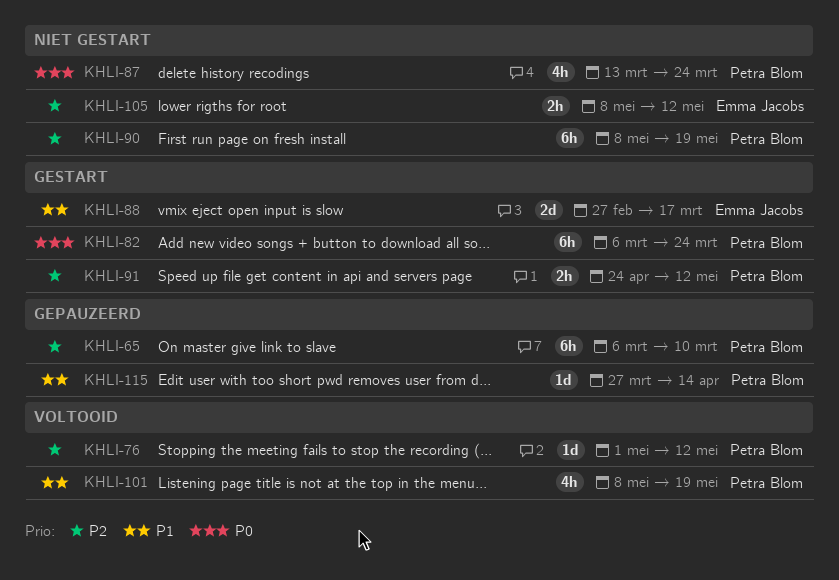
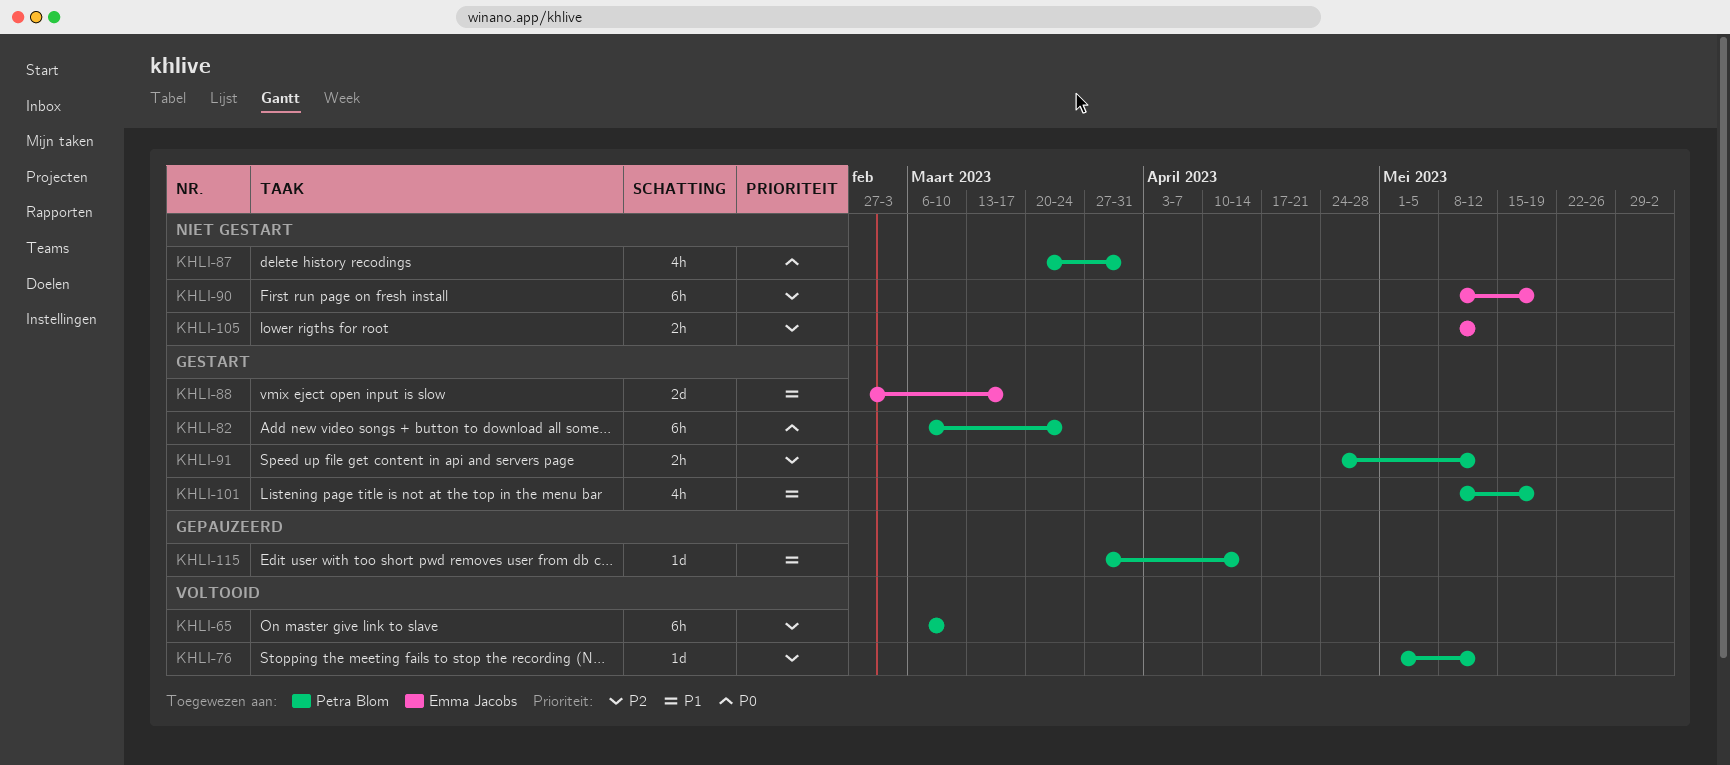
KHLI-65, status: Gepauzeerd -> Voltooid
KHLI-87, start: Mar 13 -> Mar 20
KHLI-87, due: Mar 24 -> Mar 31
KHLI-90, owner: Petra Blom -> Emma Jacobs
KHLI-101, status: Voltooid -> Gestart

